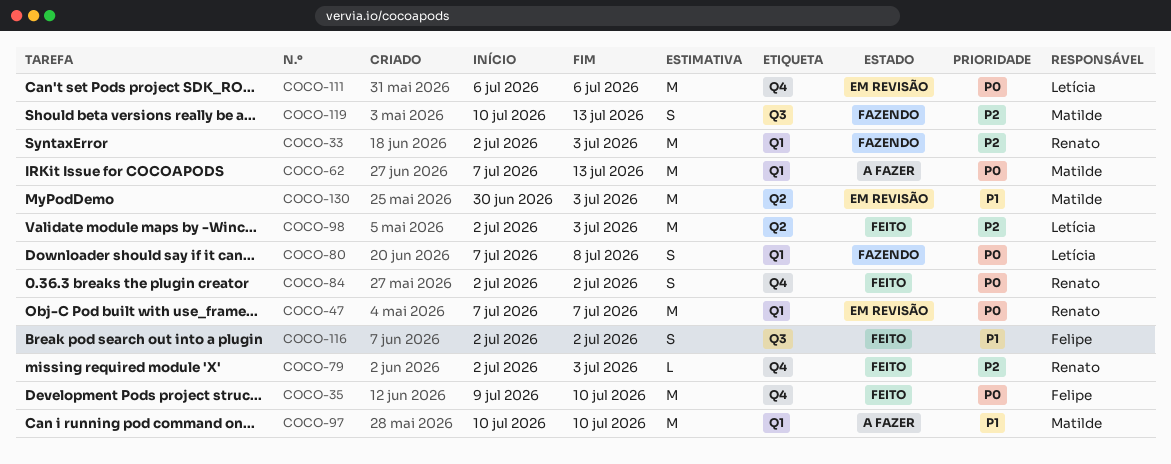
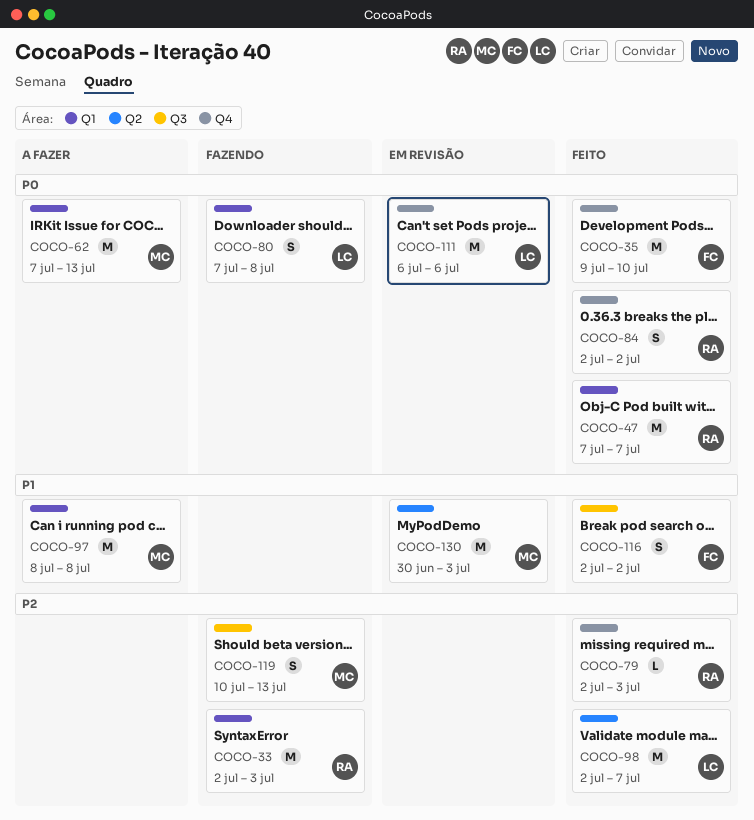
COCO-47, status: Em revisão -> Feito
COCO-97, start: Jul 10 -> Jul 8
COCO-97, due: Jul 10 -> Jul 8
COCO-98, due: Jul 3 -> Jul 7

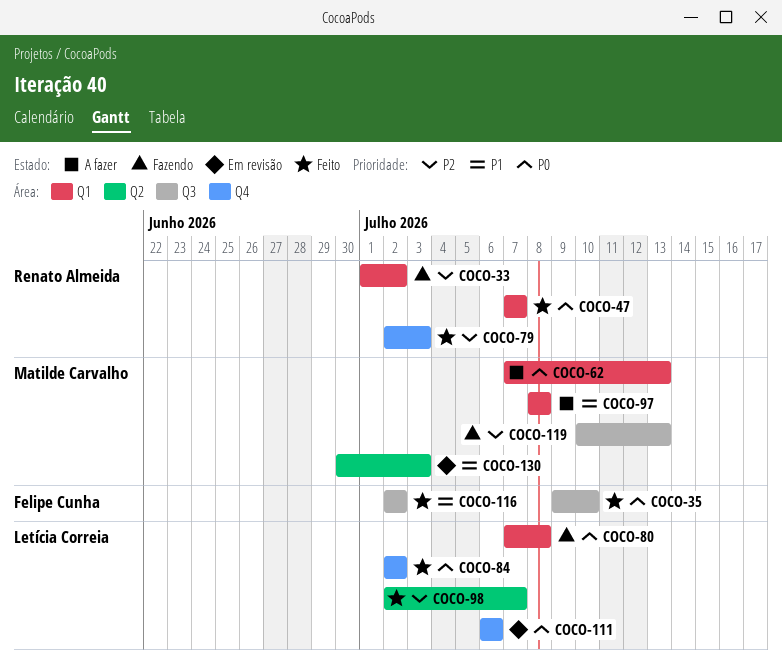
COCO-33, start: Jul 2 -> Jul 1
COCO-33, due: Jul 3 -> Jul 2
COCO-35, label: Q4 -> Q3
COCO-84, owner: Renato Almeida -> Letícia Correia

